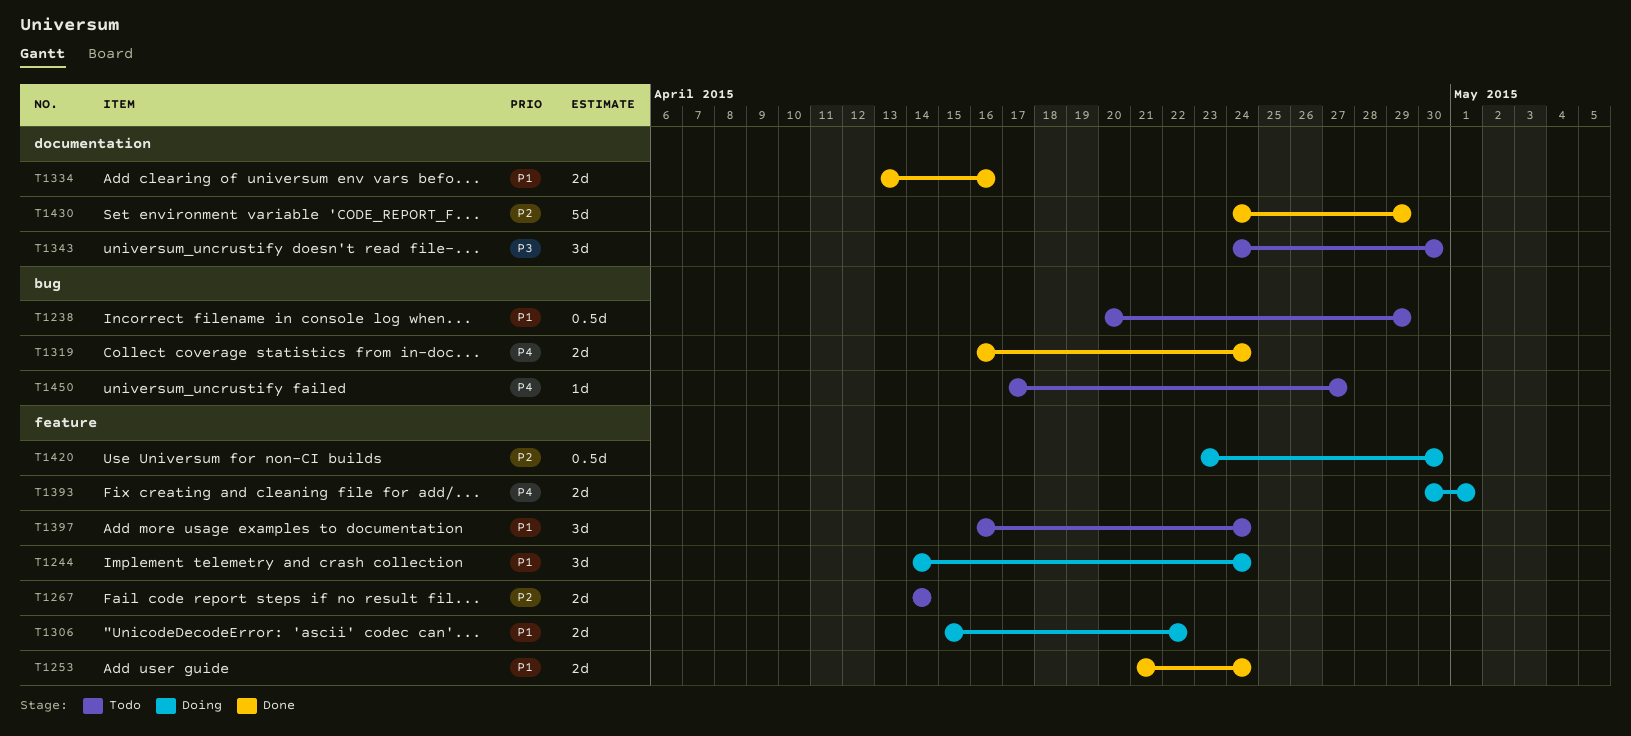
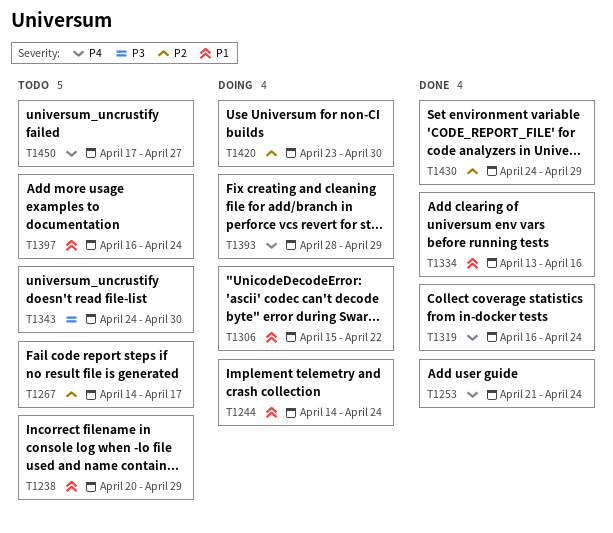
T1253, priority: P1 -> P4
T1267, due: Apr 14 -> Apr 17
T1393, start: Apr 30 -> Apr 28
T1393, due: May 1 -> Apr 29

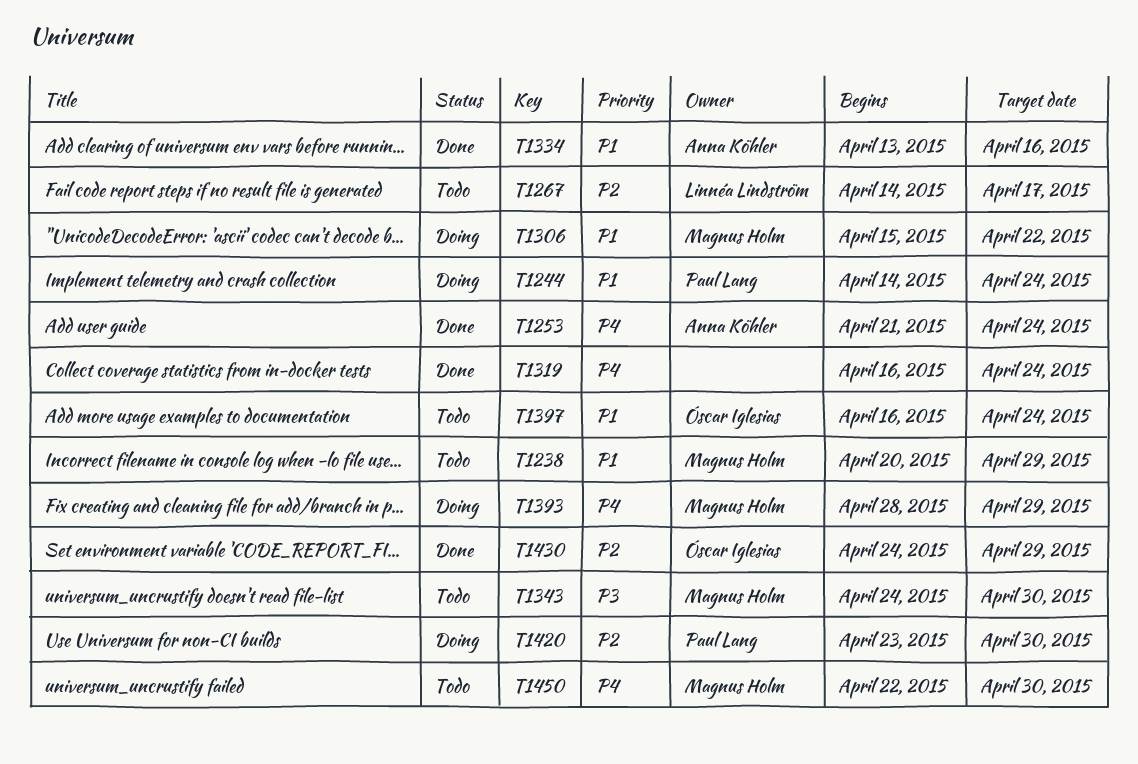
T1450, start: Apr 17 -> Apr 22
T1450, due: Apr 27 -> Apr 30

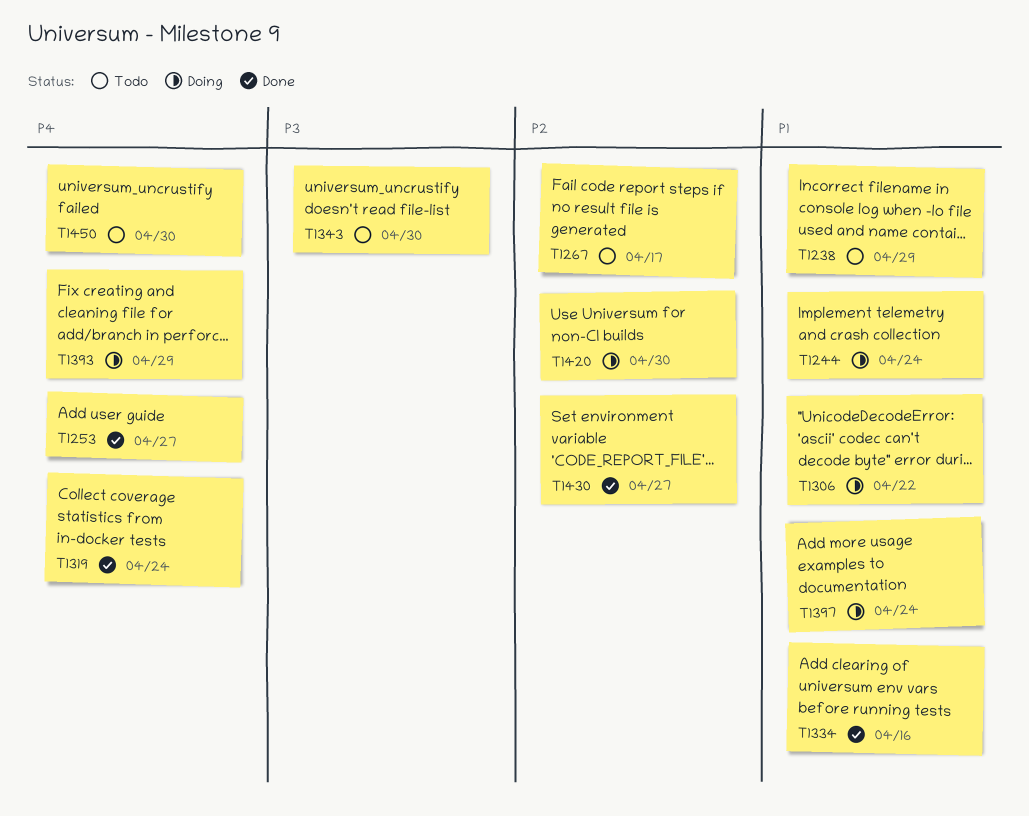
T1253, due: Apr 24 -> Apr 27
T1397, status: Todo -> Doing
T1430, due: Apr 29 -> Apr 27

